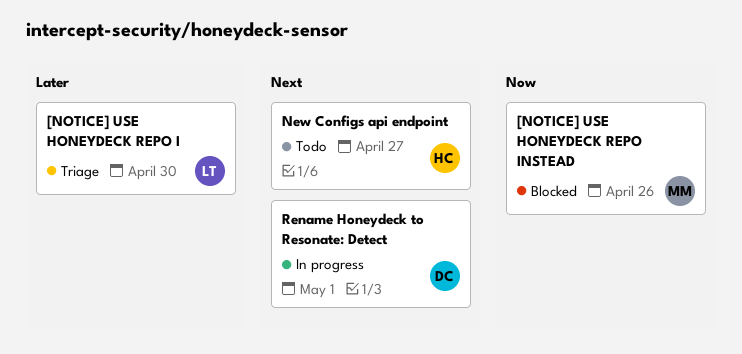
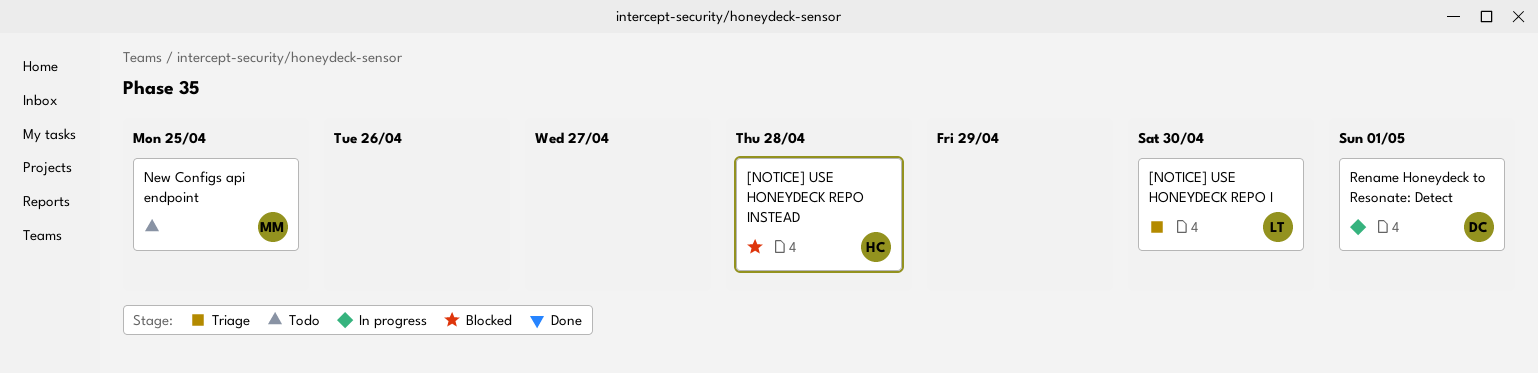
[NOTICE] USE HONEYDECK REPO INSTEAD, owner: MM -> HC
[NOTICE] USE HONEYDECK REPO INSTEAD, due: Apr 26 -> Apr 28
New Configs api endpoint, owner: HC -> MM
New Configs api endpoint, due: Apr 27 -> Apr 25

